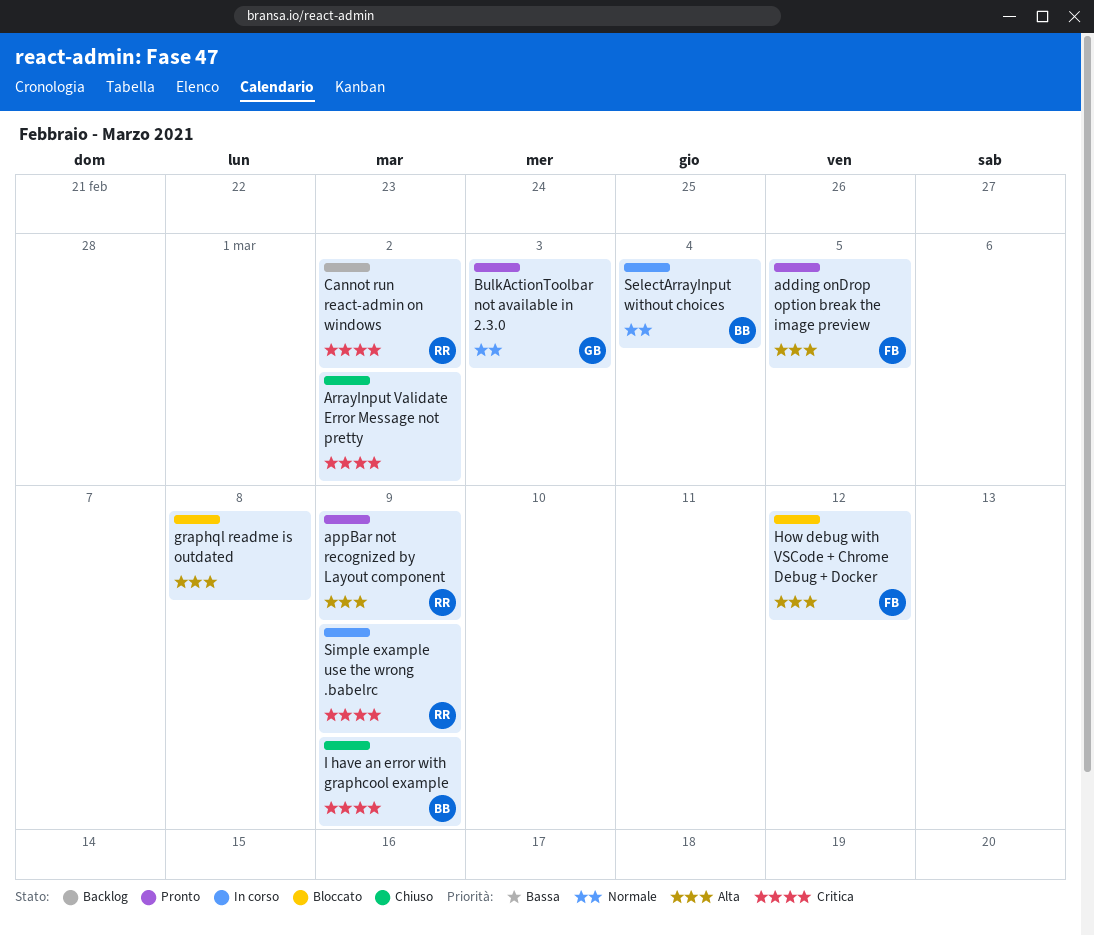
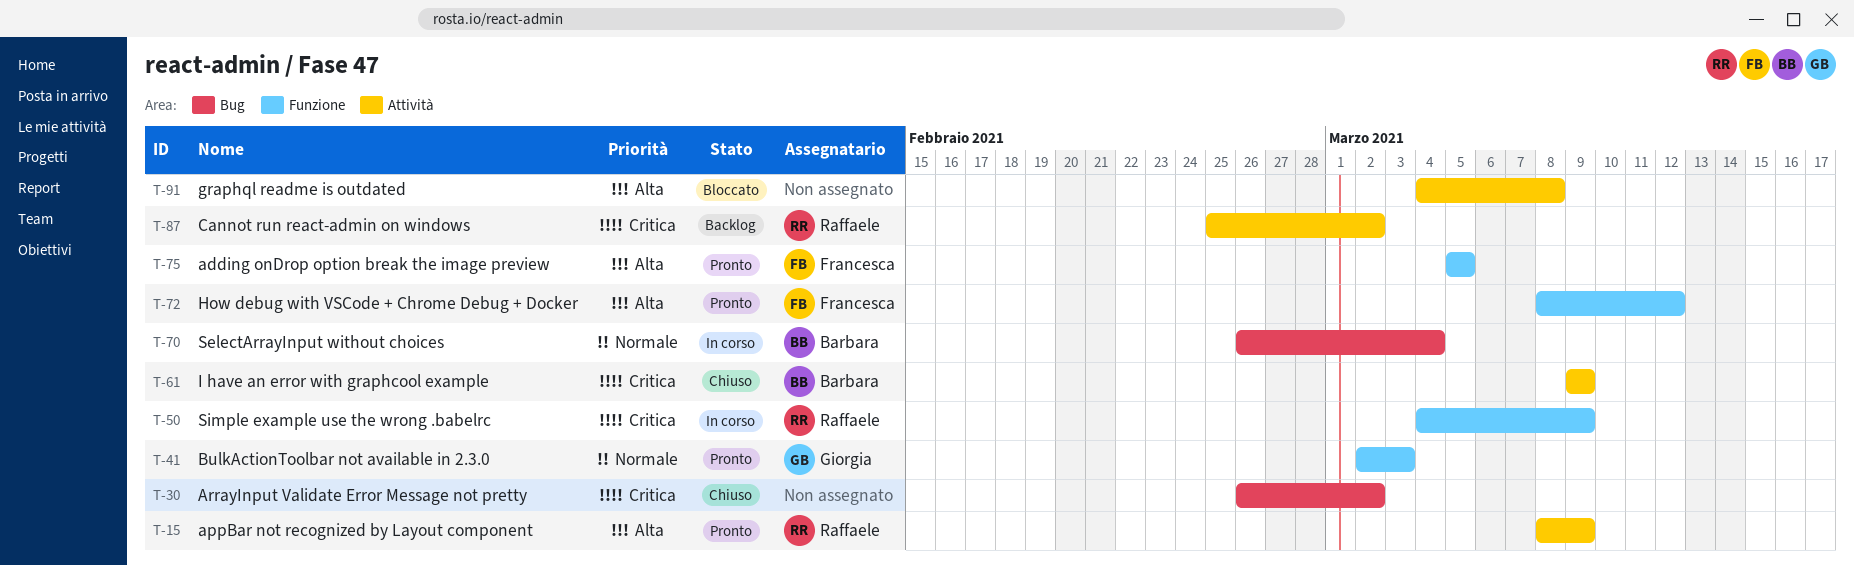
How debug with VSCode + Chrome Debug + Docker, status: Bloccato -> Pronto

